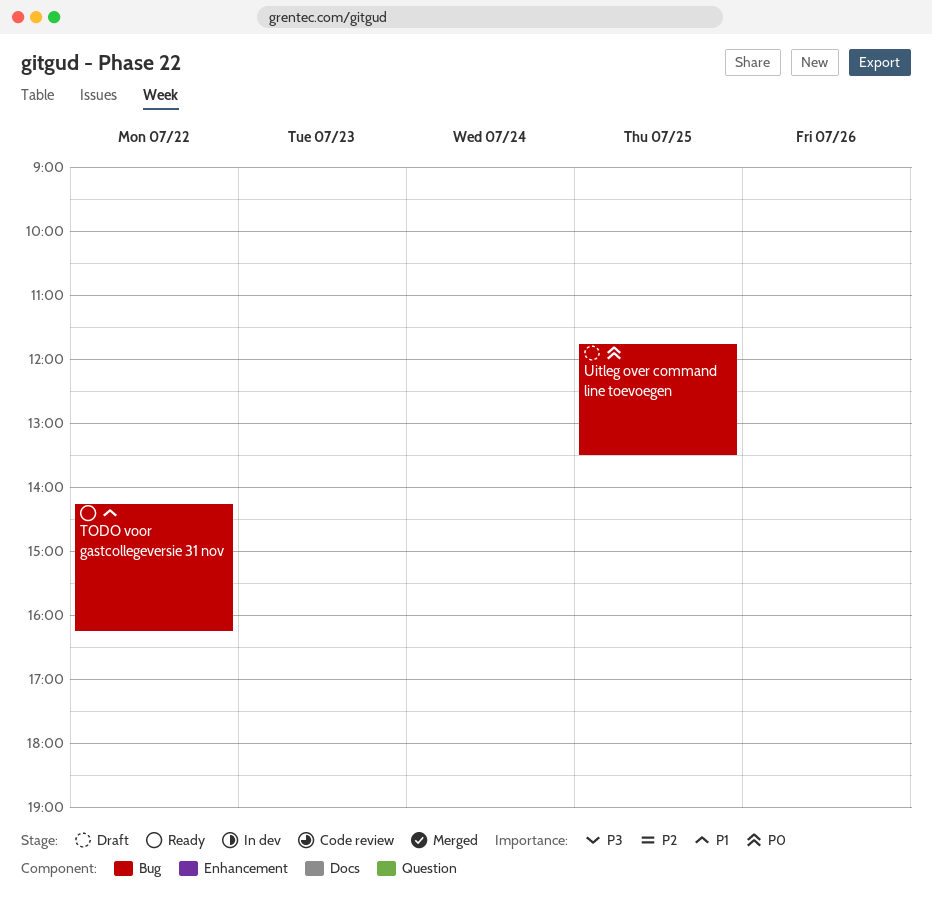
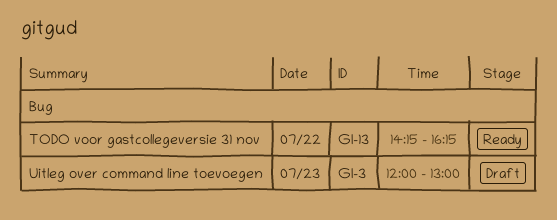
Uitleg over command line toevoegen, day: Jul 25 -> Jul 23
Uitleg over command line toevoegen, begins: 11:45 -> 12:00
Uitleg over command line toevoegen, ends: 13:30 -> 13:00

